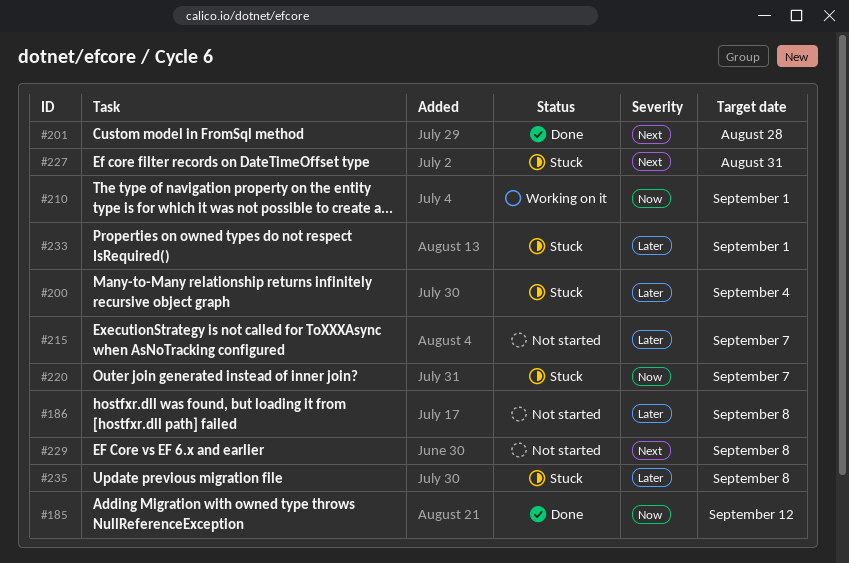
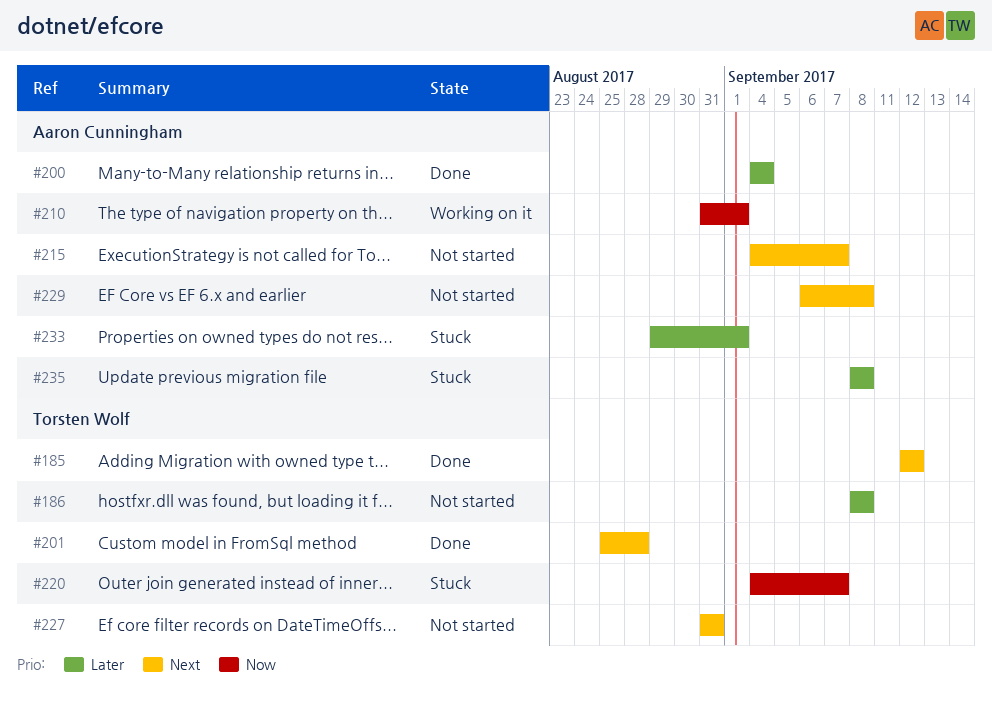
#185, priority: Now -> Next
#200, status: Stuck -> Done
#215, priority: Later -> Next
#227, status: Stuck -> Not started

